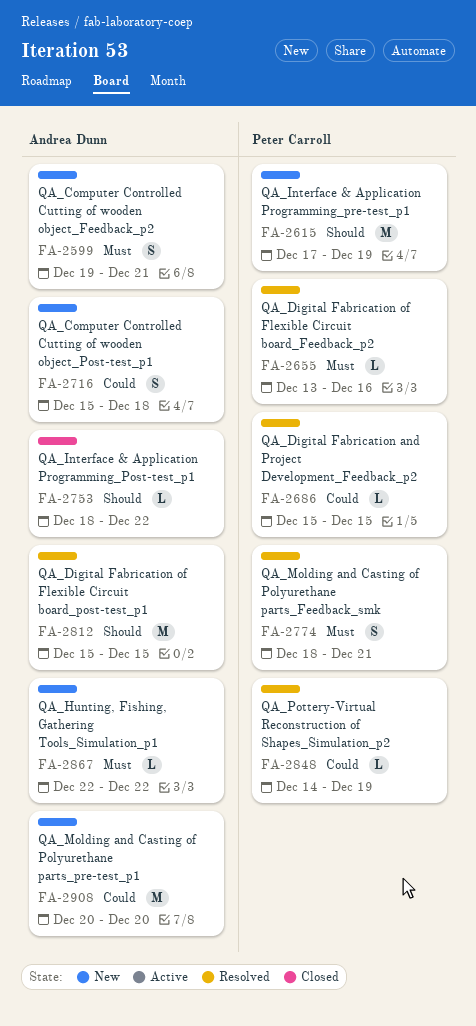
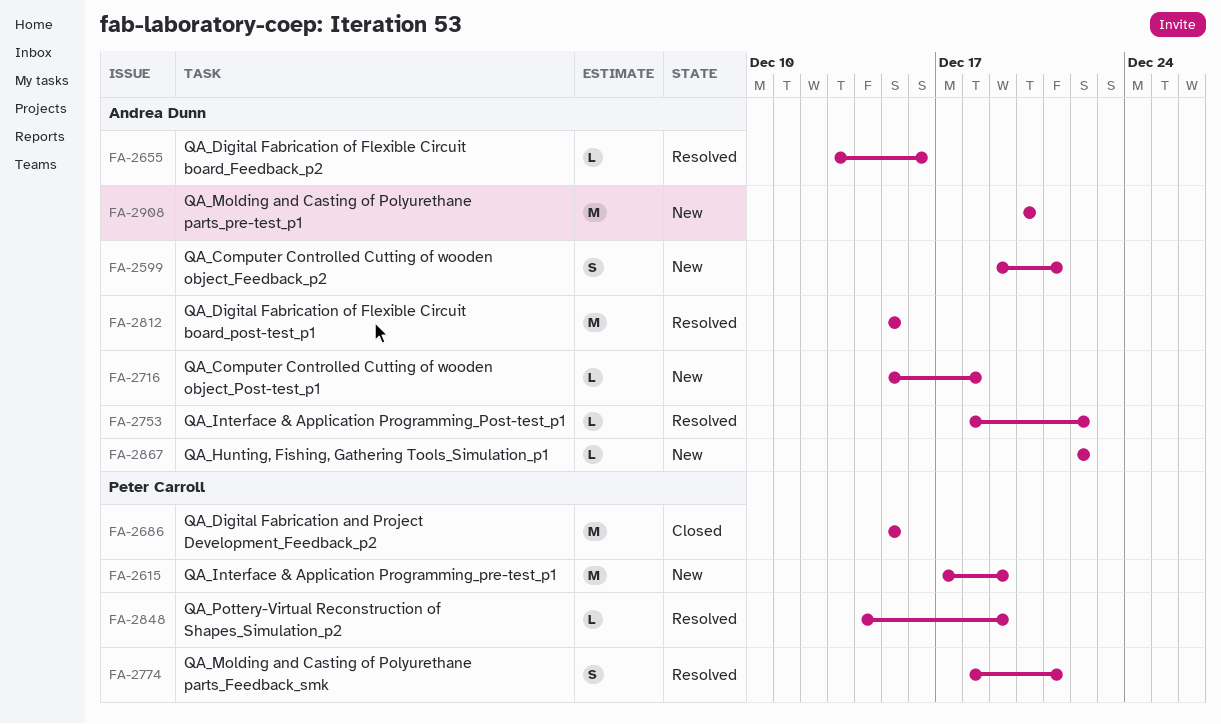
FA-2655, owner: Peter Carroll -> Andrea Dunn
FA-2686, status: Resolved -> Closed
FA-2686, estimate: L -> M
FA-2716, estimate: S -> L
FA-2753, status: Closed -> Resolved

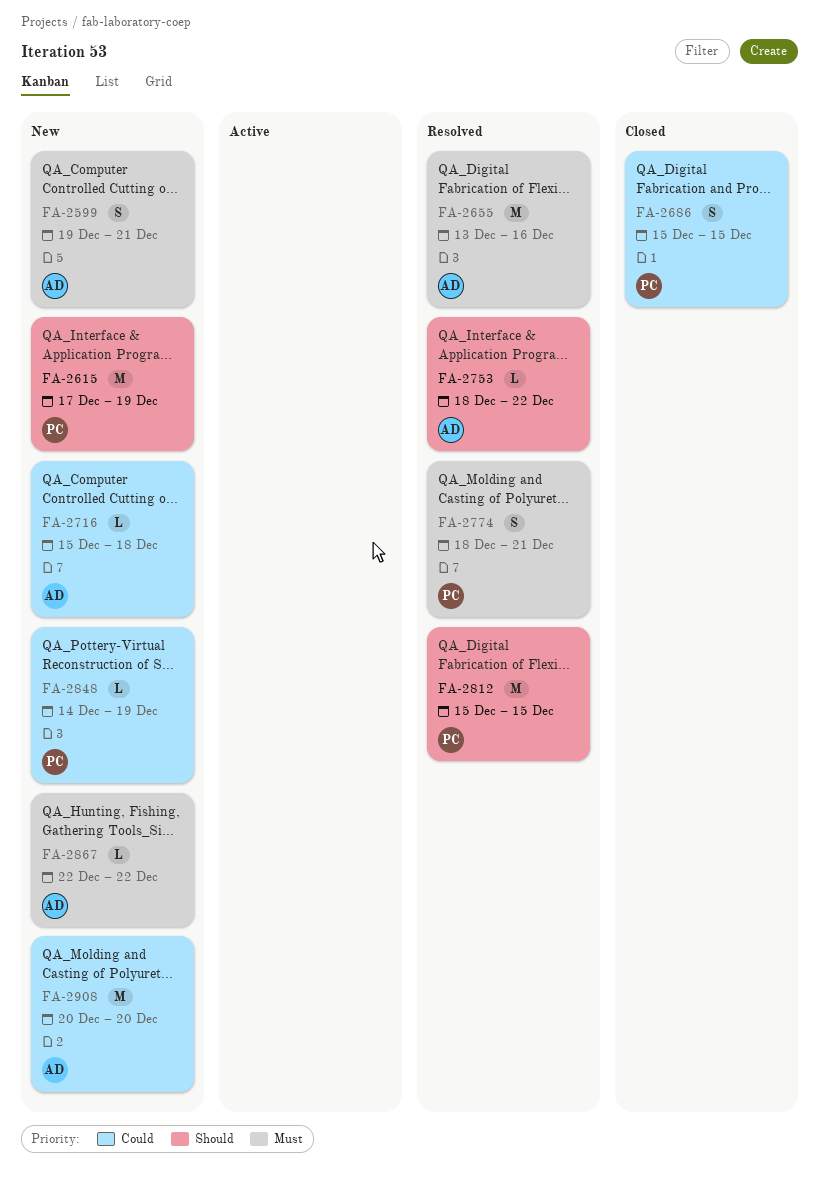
FA-2655, estimate: L -> M
FA-2686, estimate: M -> S
FA-2812, owner: Andrea Dunn -> Peter Carroll
FA-2848, status: Resolved -> New

